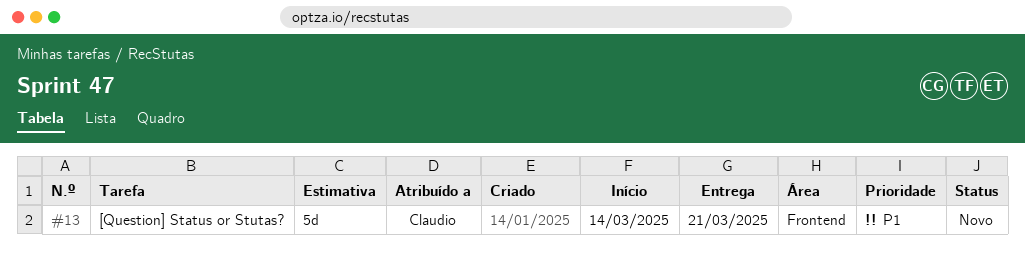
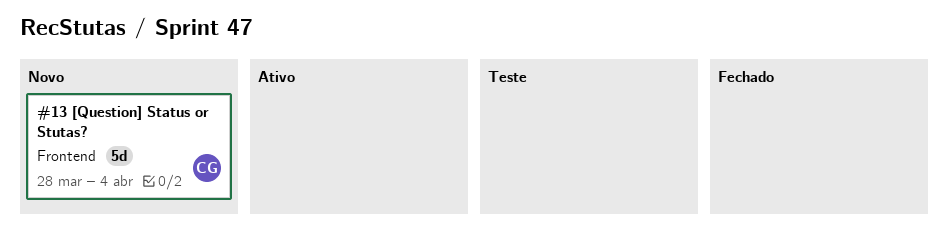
#13, start: Mar 14 -> Mar 28
#13, due: Mar 21 -> Apr 4

